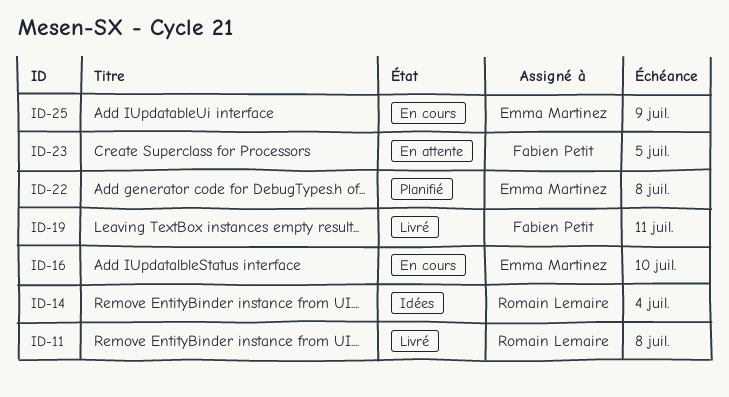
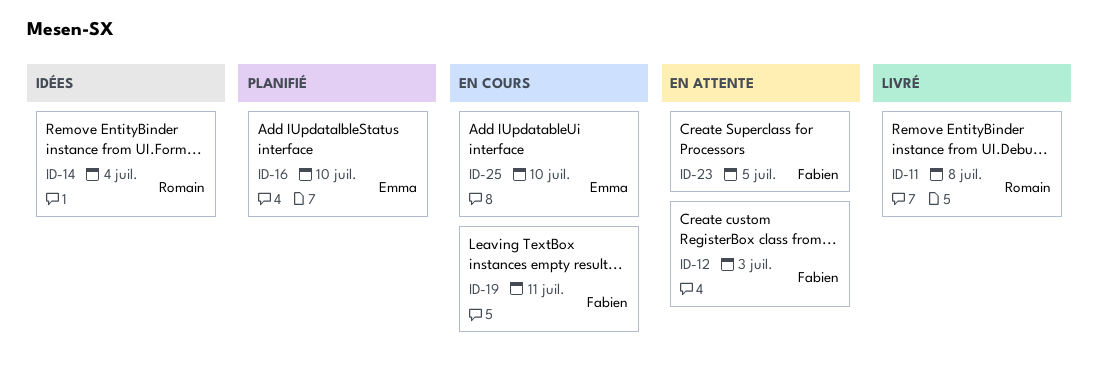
ID-12: none -> present
ID-16, status: En cours -> Planifié
ID-19, status: Livré -> En cours
ID-22: present -> none
ID-25, due: Jul 9 -> Jul 10

